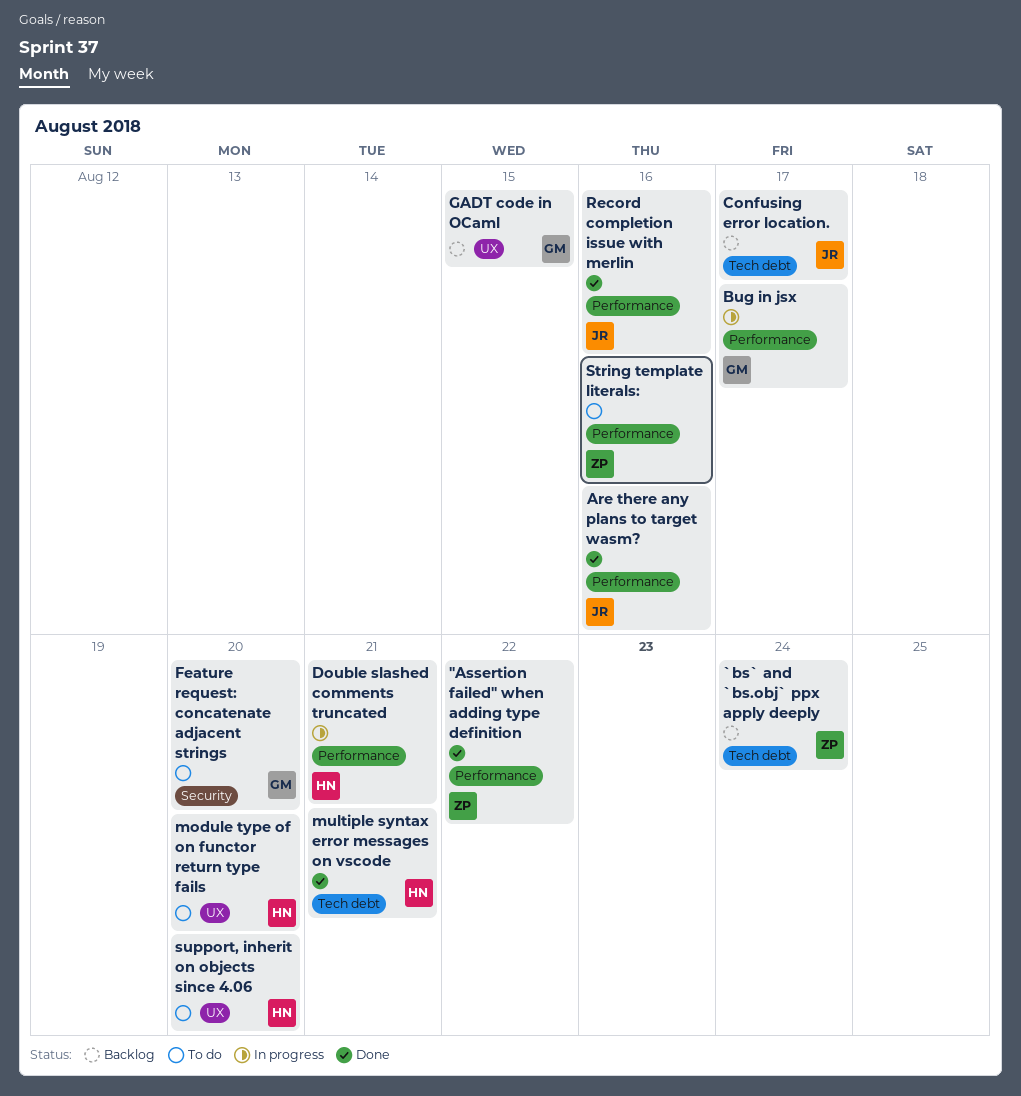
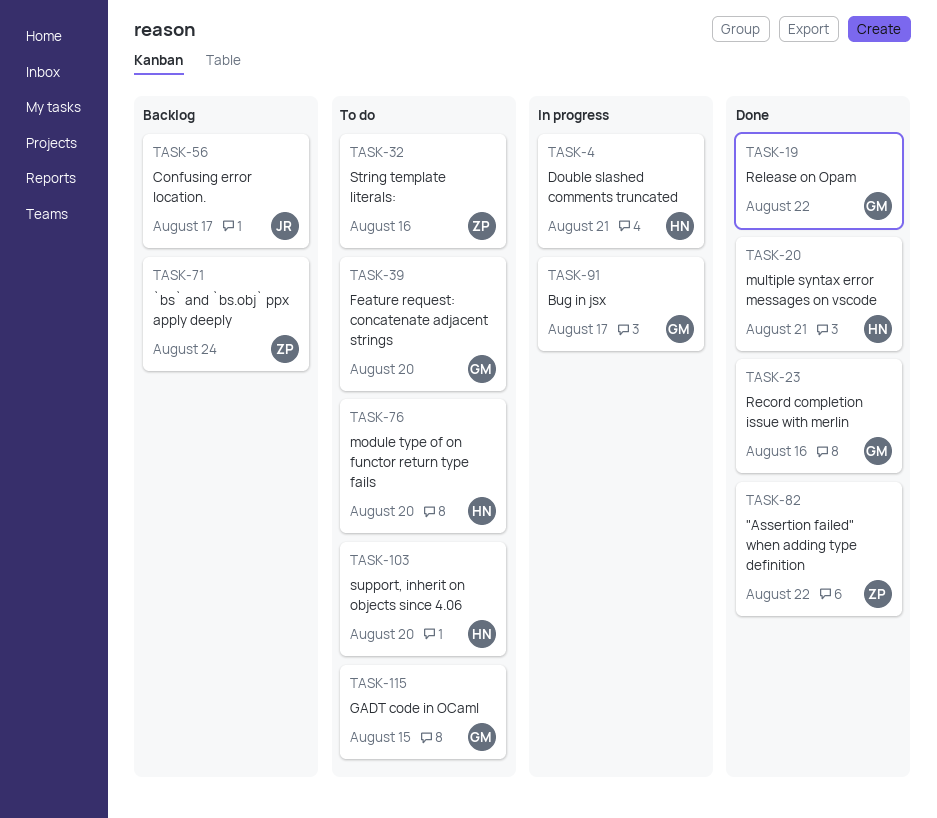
Are there any plans to target wasm?: present -> none
GADT code in OCaml, status: Backlog -> To do
Record completion issue with merlin, owner: JR -> GM
Release on Opam: none -> present

